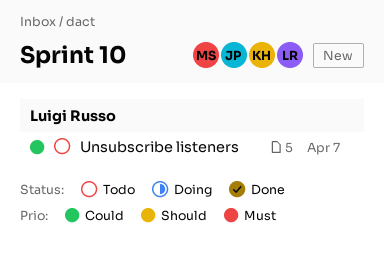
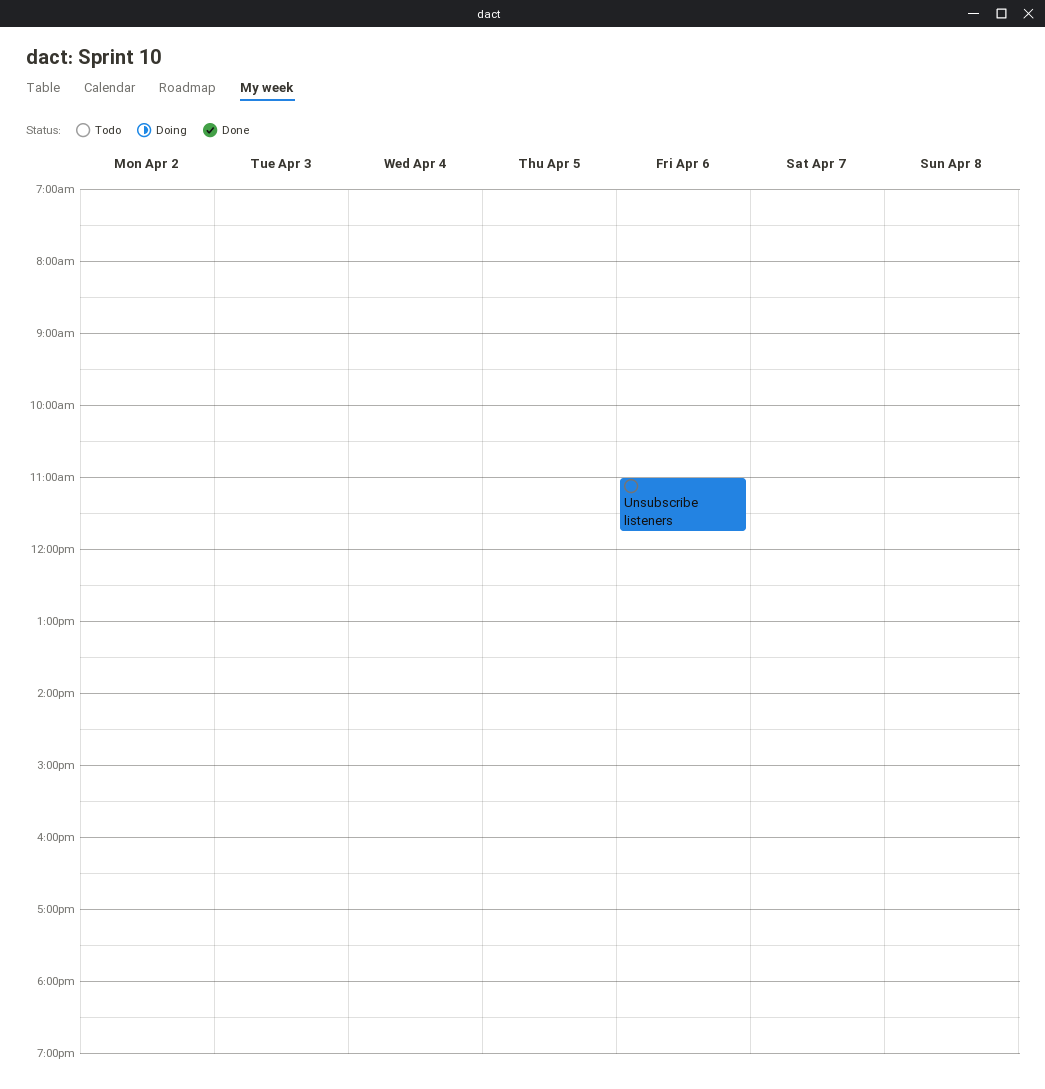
Unsubscribe listeners, day: Apr 7 -> Apr 6

